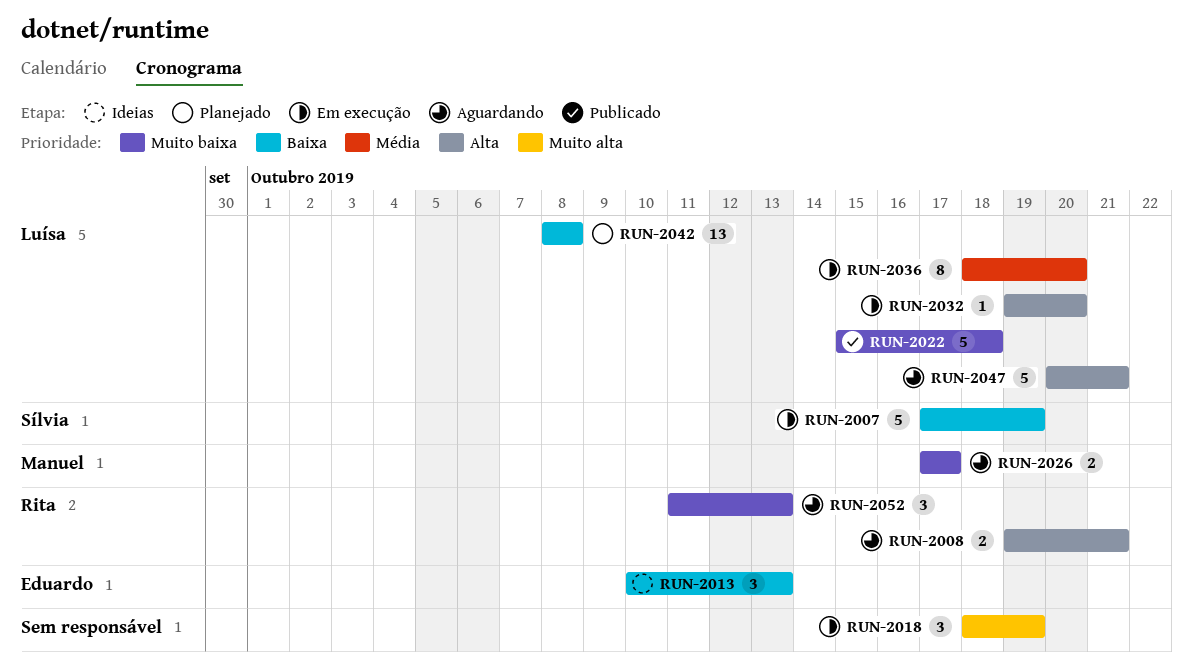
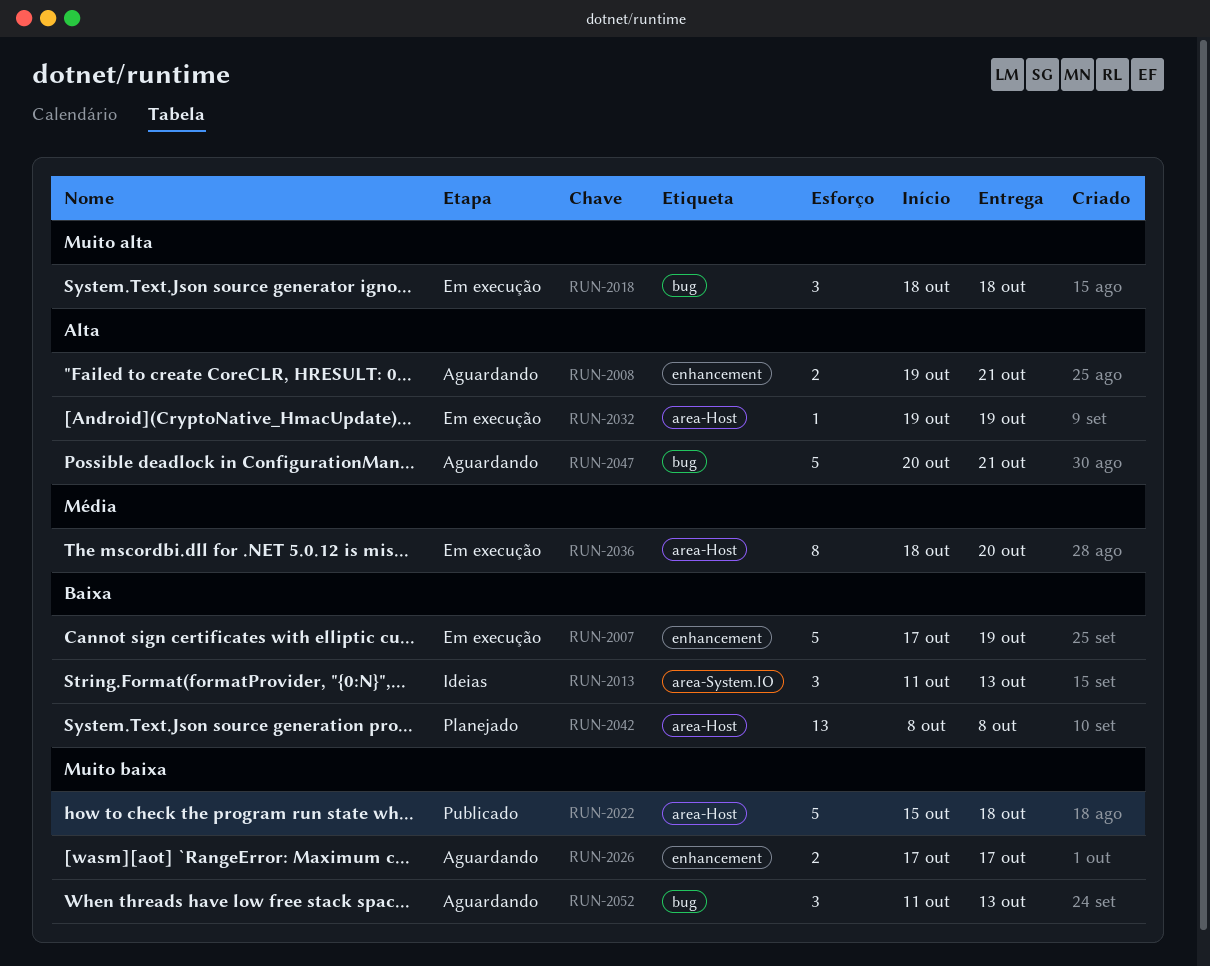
RUN-2013, start: Oct 10 -> Oct 11
RUN-2018, due: Oct 19 -> Oct 18
RUN-2032, due: Oct 20 -> Oct 19

